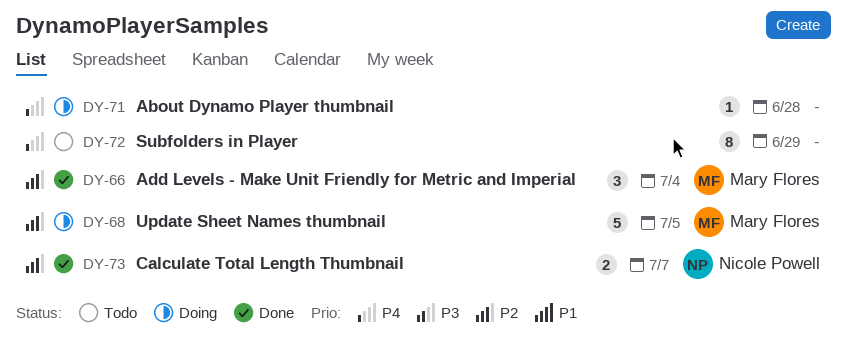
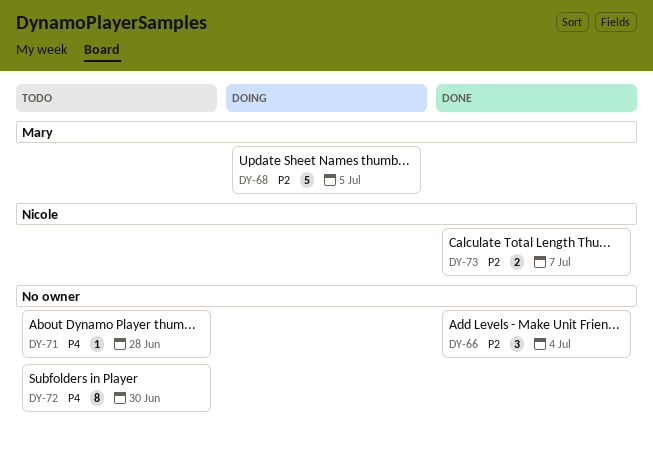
DY-66, owner: Mary Flores -> none
DY-71, status: Doing -> Todo
DY-72, due: Jun 29 -> Jun 30

